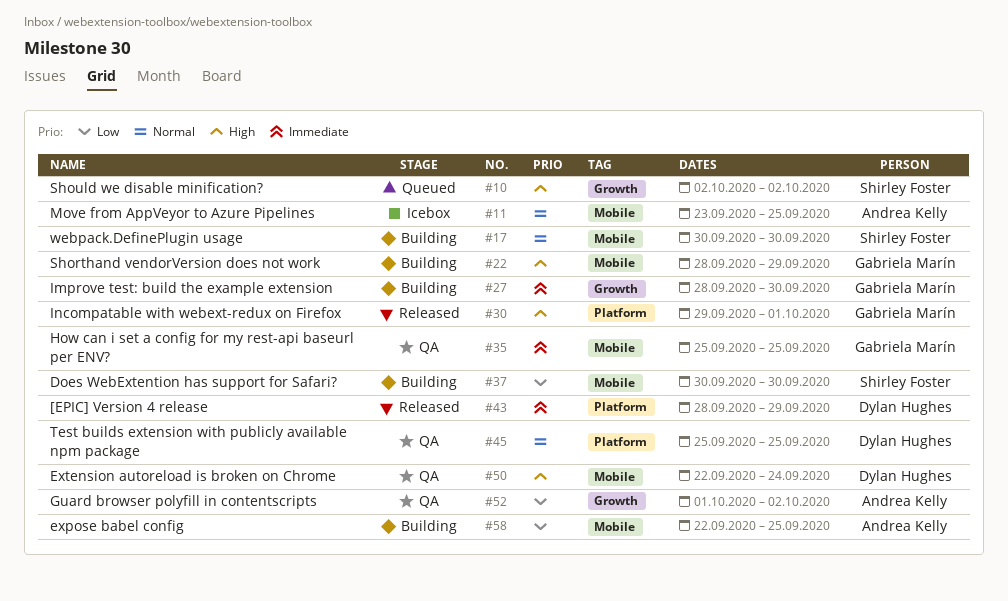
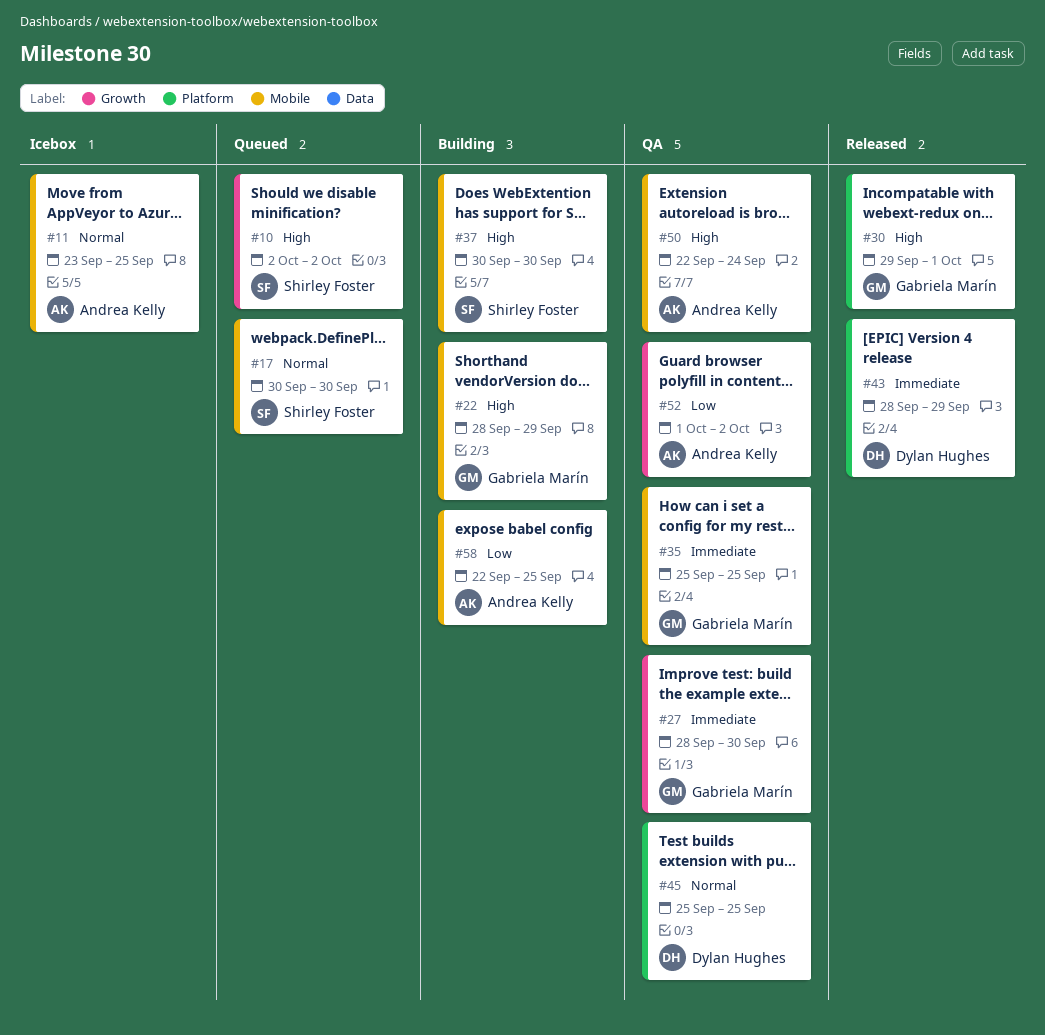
#17, status: Building -> Queued
#27, status: Building -> QA
#37, priority: Low -> High
#50, owner: Dylan Hughes -> Andrea Kelly

